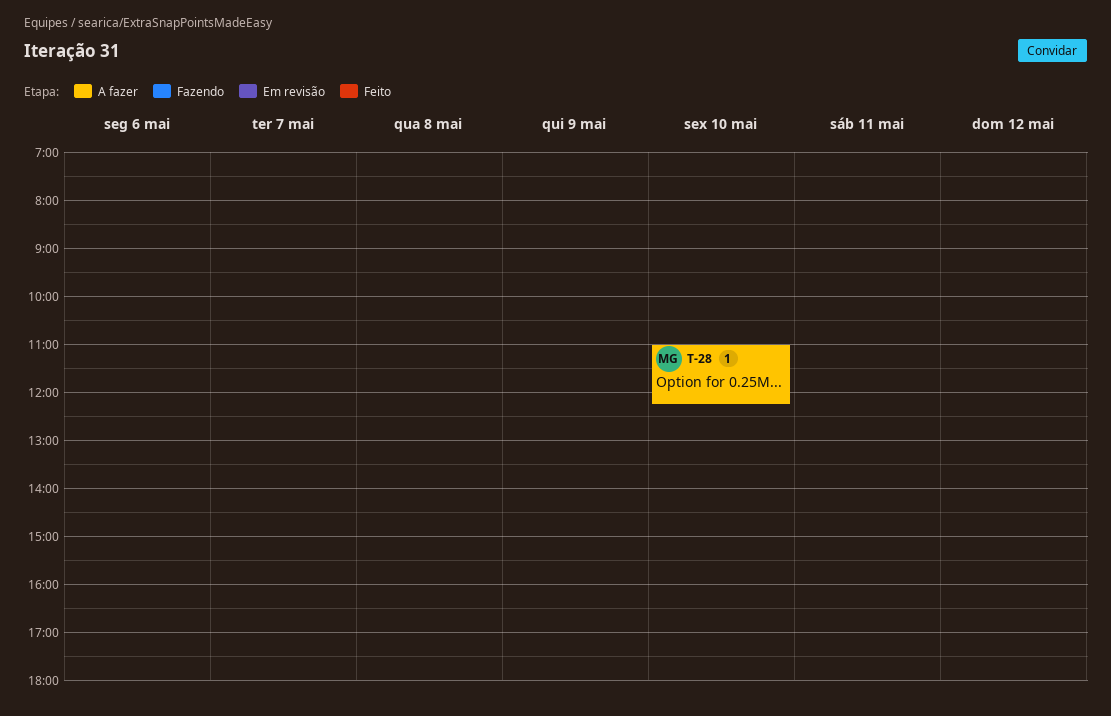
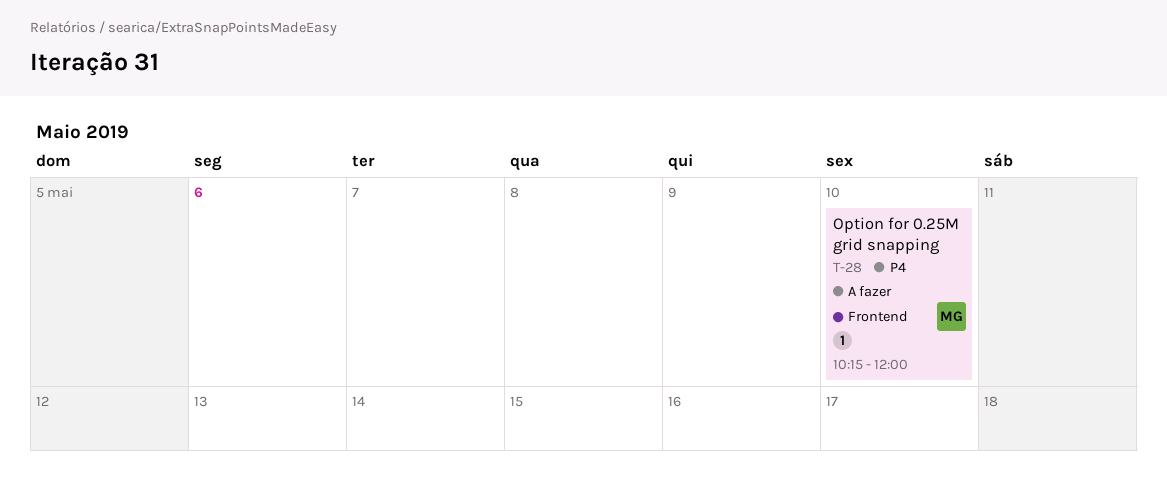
T-28, begins: 11:00 -> 10:15
T-28, ends: 12:15 -> 12:00

